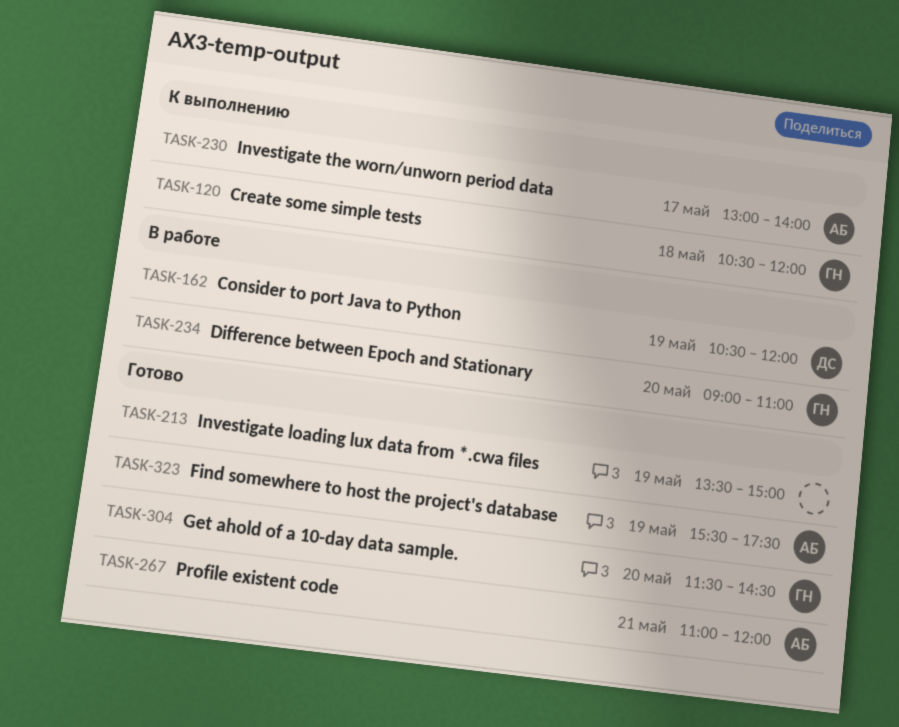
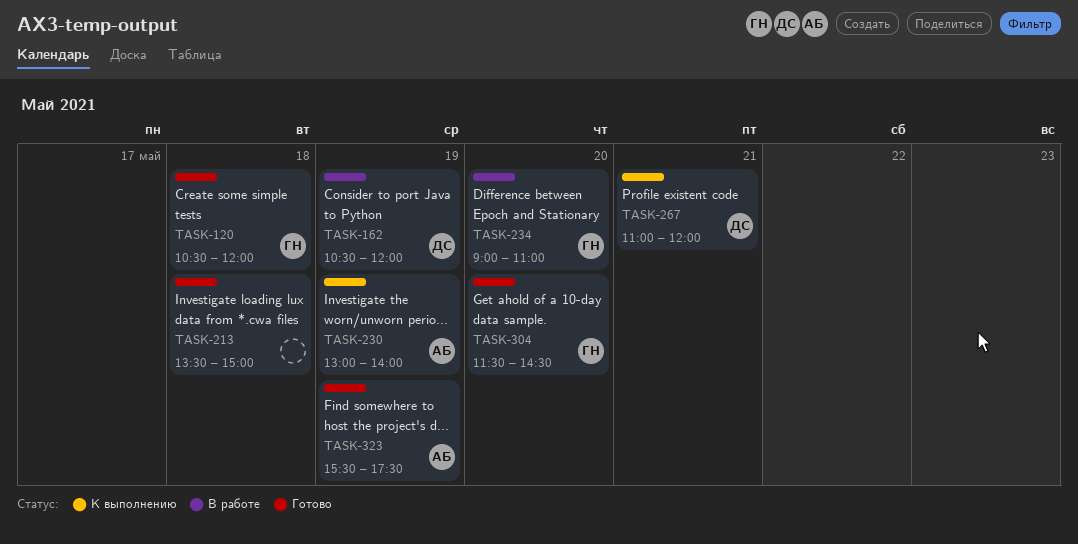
TASK-120, status: К выполнению -> Готово
TASK-213, day: May 19 -> May 18
TASK-230, day: May 17 -> May 19
TASK-267, status: Готово -> К выполнению
TASK-267, owner: АБ -> ДС

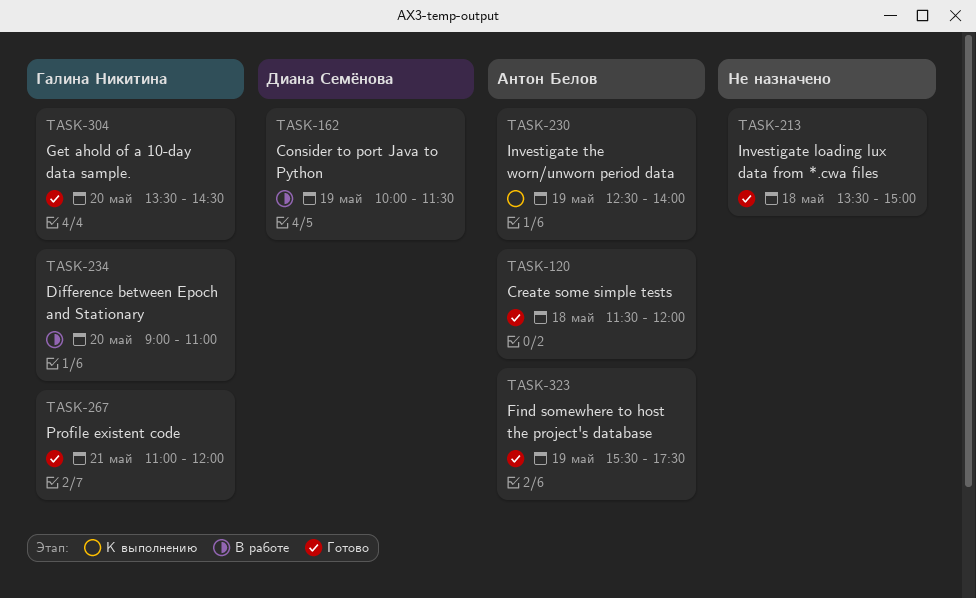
TASK-120, owner: Галина Никитина -> Антон Белов
TASK-120, begins: 10:30 -> 11:30
TASK-162, begins: 10:30 -> 10:00
TASK-162, ends: 12:00 -> 11:30
TASK-230, begins: 13:00 -> 12:30
TASK-267, status: К выполнению -> Готово
TASK-267, owner: Диана Семёнова -> Галина Никитина
TASK-304, begins: 11:30 -> 13:30

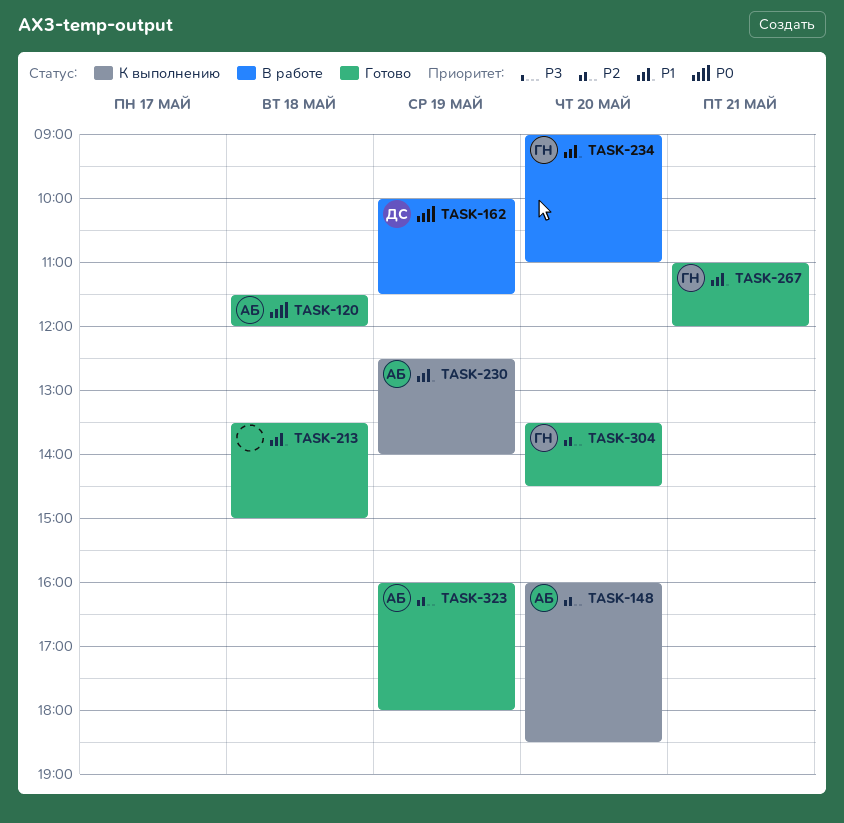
TASK-148: none -> present
TASK-323, begins: 15:30 -> 16:00
TASK-323, ends: 17:30 -> 18:00

